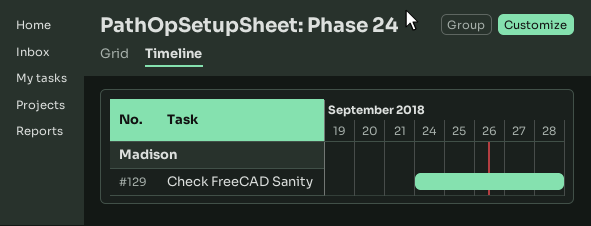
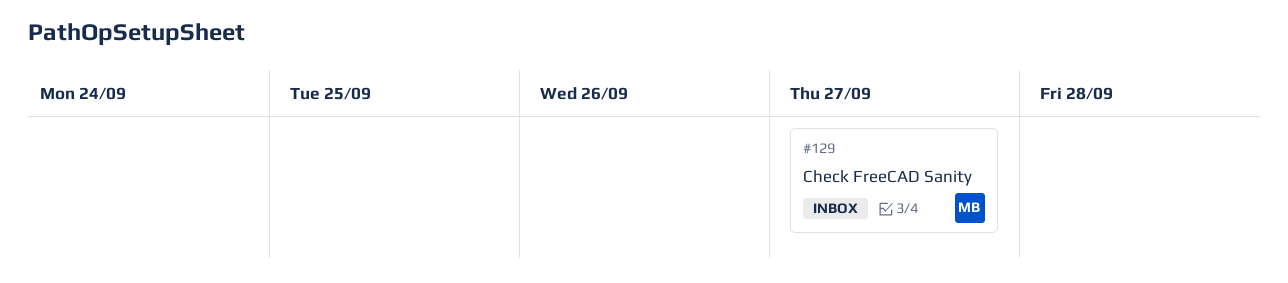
#129, due: Sep 28 -> Sep 27

